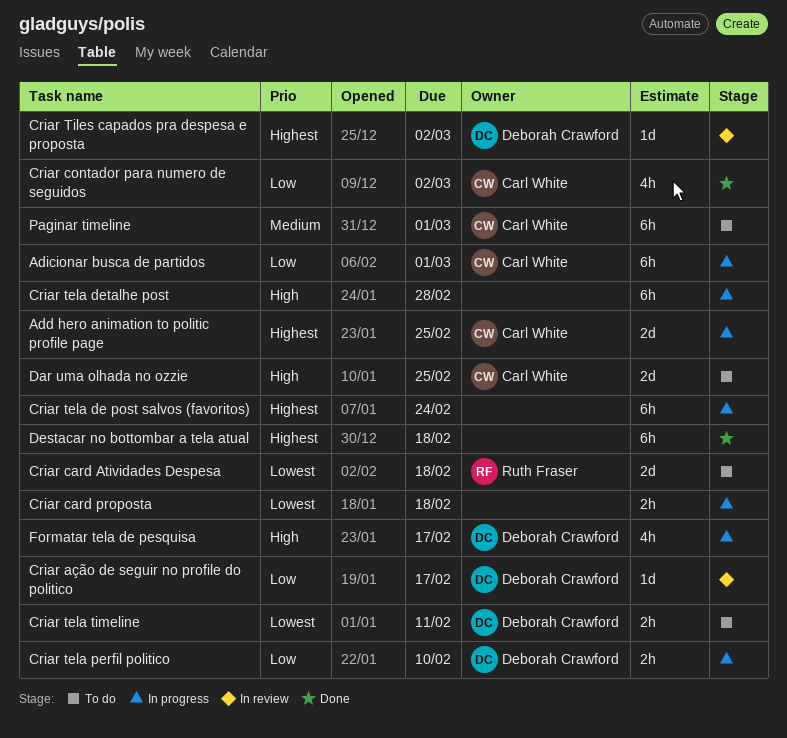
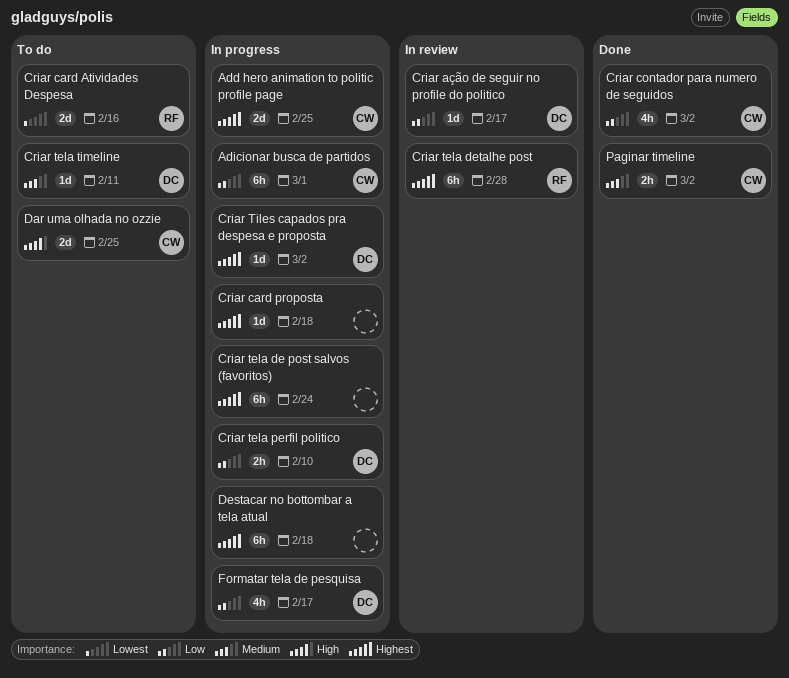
Criar card Atividades Despesa, due: Feb 18 -> Feb 16
Criar card proposta, priority: Lowest -> Highest
Criar card proposta, estimate: 2h -> 1d
Criar tela detalhe post, status: In progress -> In review
Criar tela detalhe post, owner: none -> Ruth Fraser
Criar tela detalhe post, priority: High -> Highest
Criar tela timeline, priority: Lowest -> Medium
Criar tela timeline, estimate: 2h -> 1d
Criar Tiles capados pra despesa e proposta, status: In review -> In progress
Destacar no bottombar a tela atual, status: Done -> In progress
Formatar tela de pesquisa, priority: High -> Low
Paginar timeline, status: To do -> Done
Paginar timeline, estimate: 6h -> 2h
Paginar timeline, due: Mar 1 -> Mar 2

